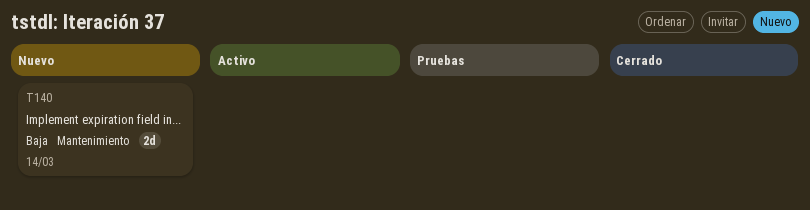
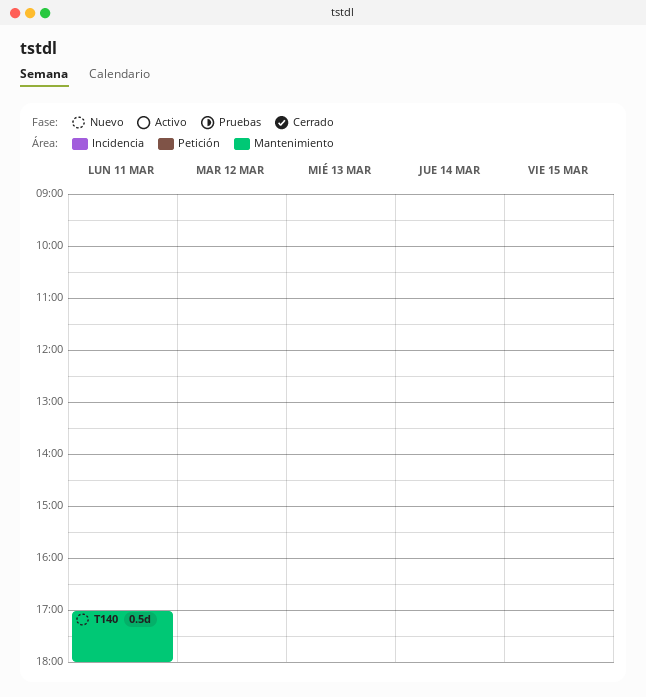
T140, estimate: 2d -> 0.5d
T140, day: Mar 14 -> Mar 11

